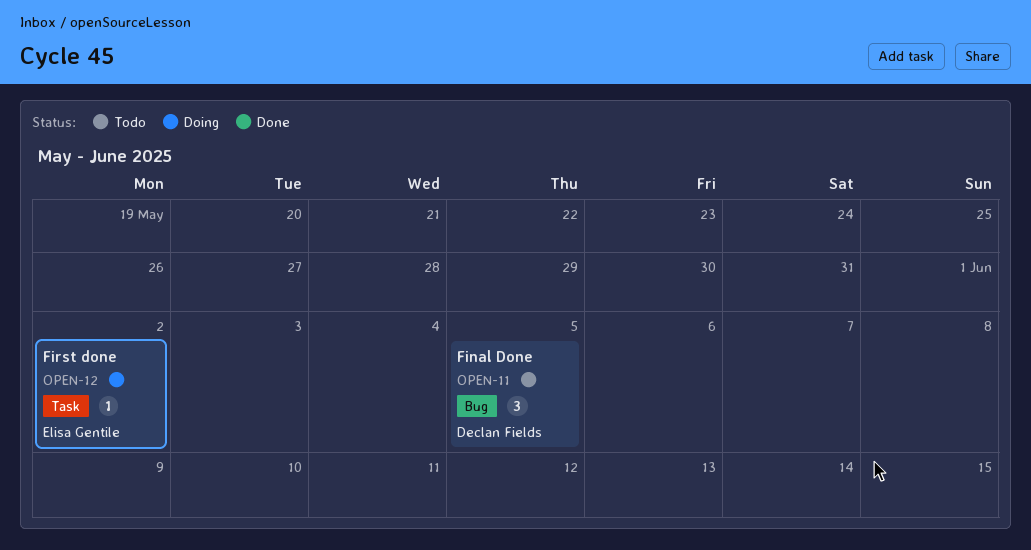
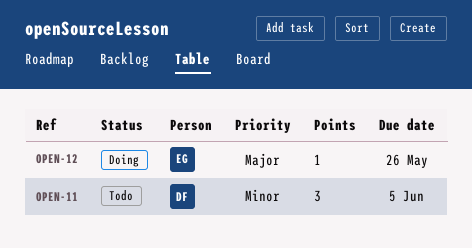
OPEN-12, due: Jun 2 -> May 26

